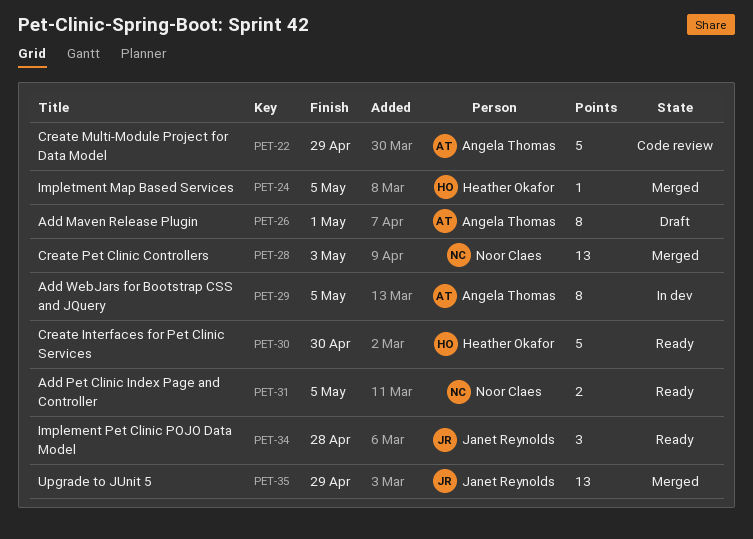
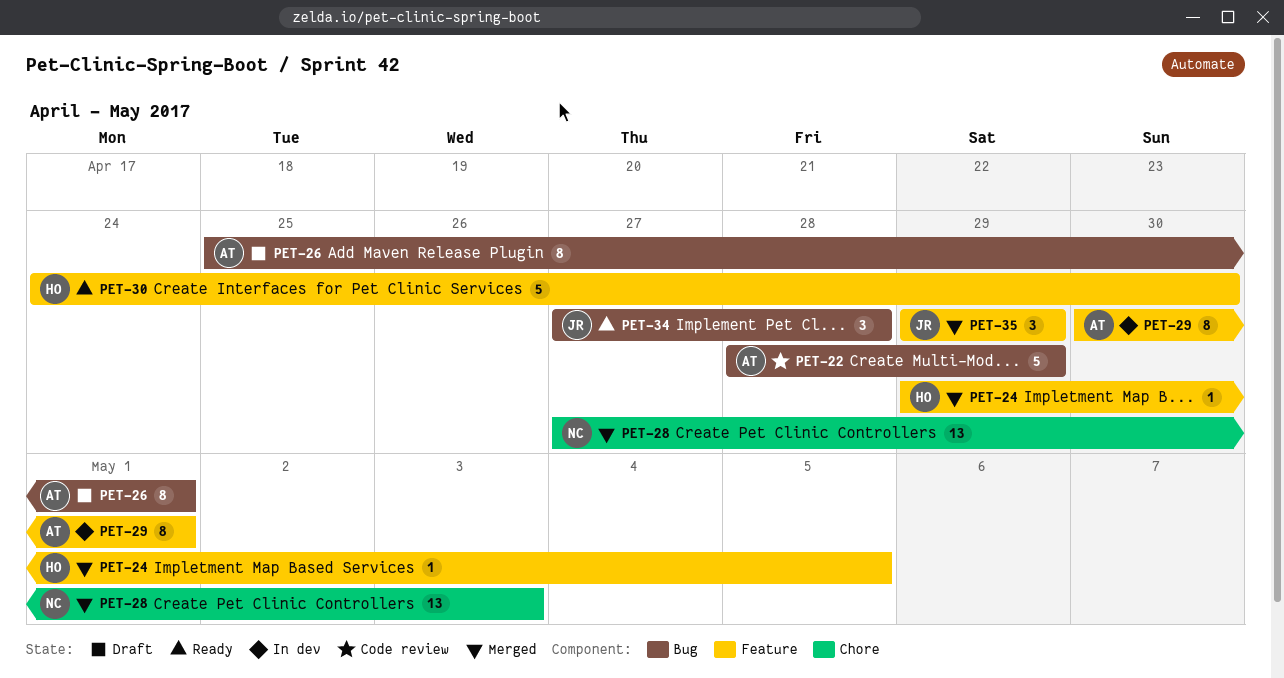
PET-29, due: May 5 -> May 1
PET-31: present -> none
PET-35, estimate: 13 -> 3

